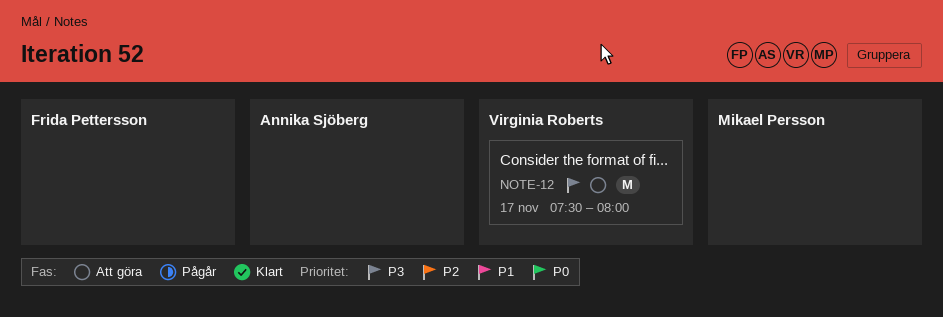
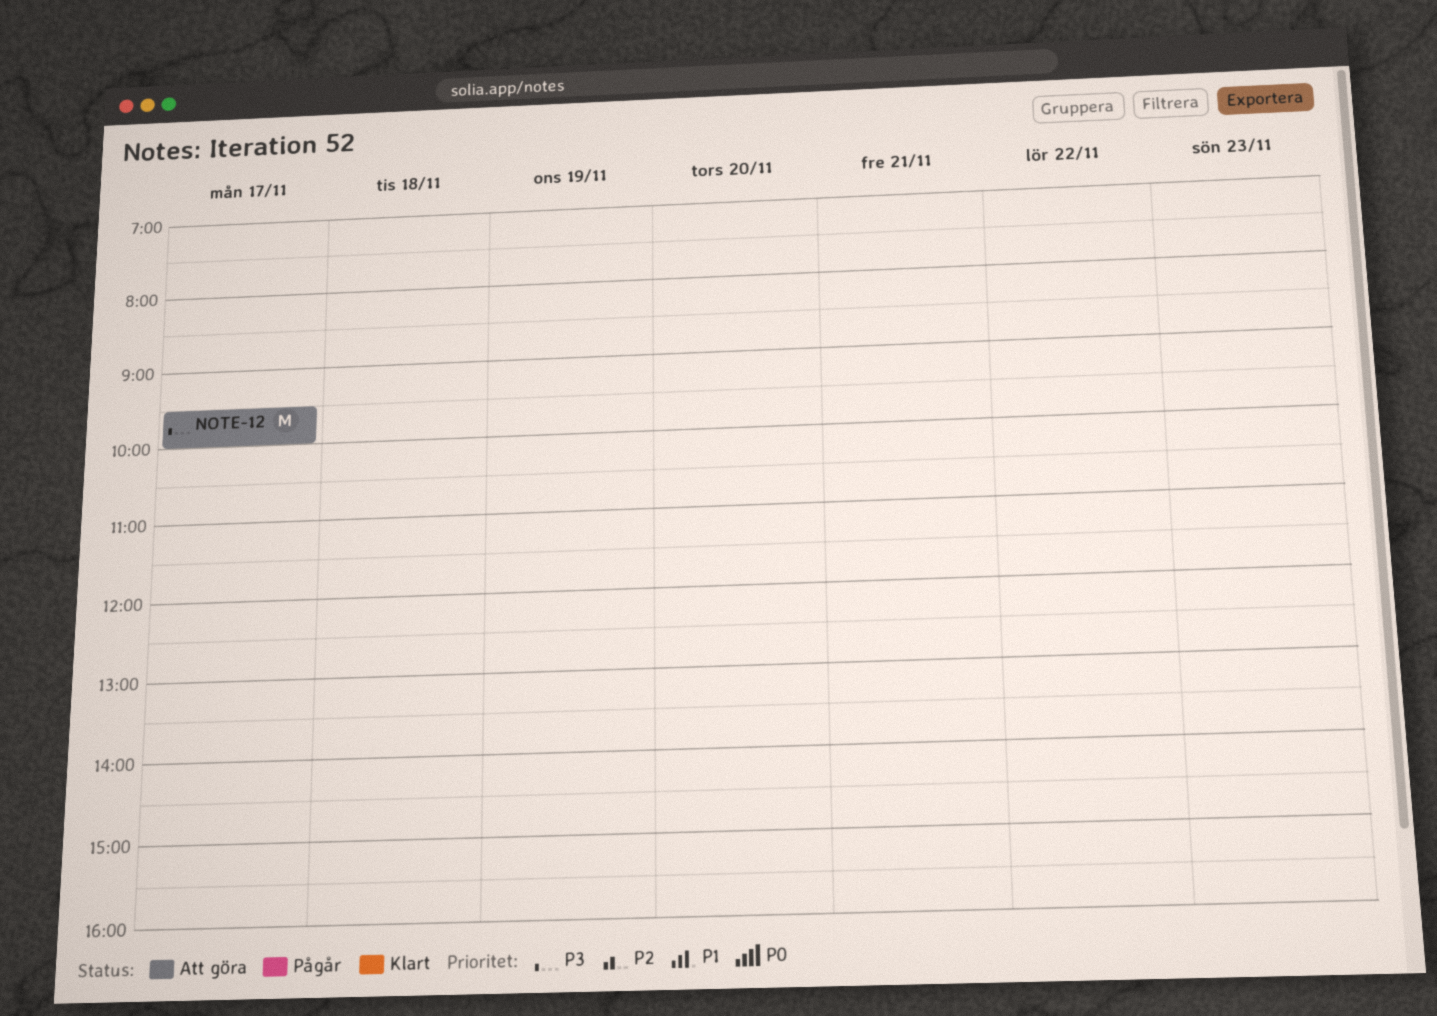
NOTE-12, begins: 07:30 -> 09:30
NOTE-12, ends: 08:00 -> 10:00

